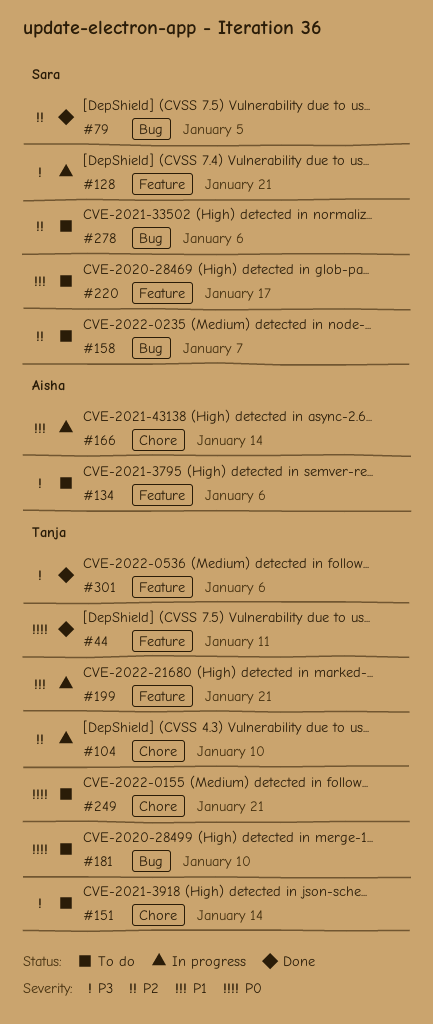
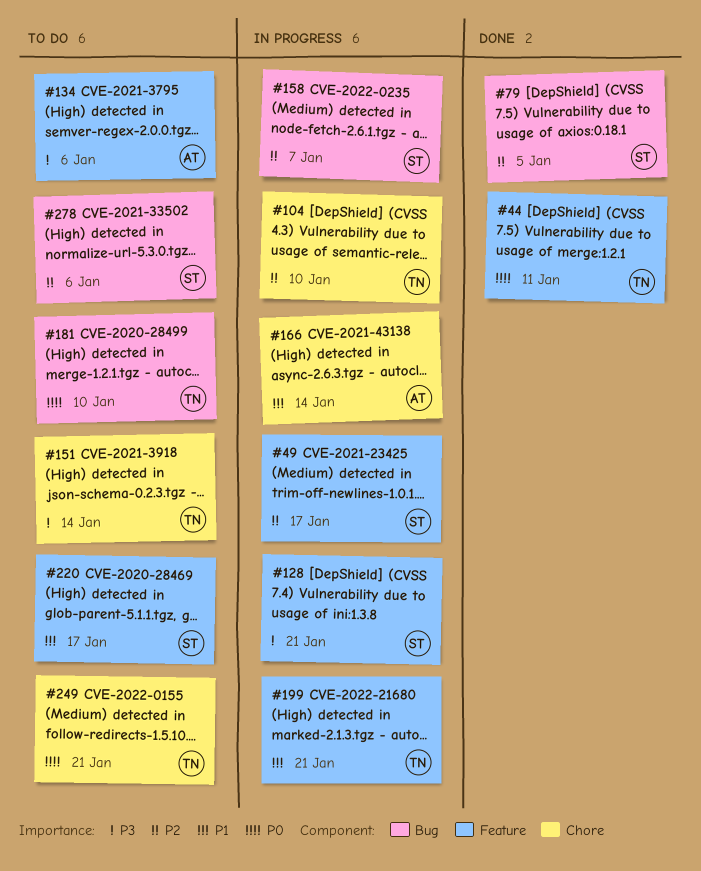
#49: none -> present
#158, status: To do -> In progress
#301: present -> none

